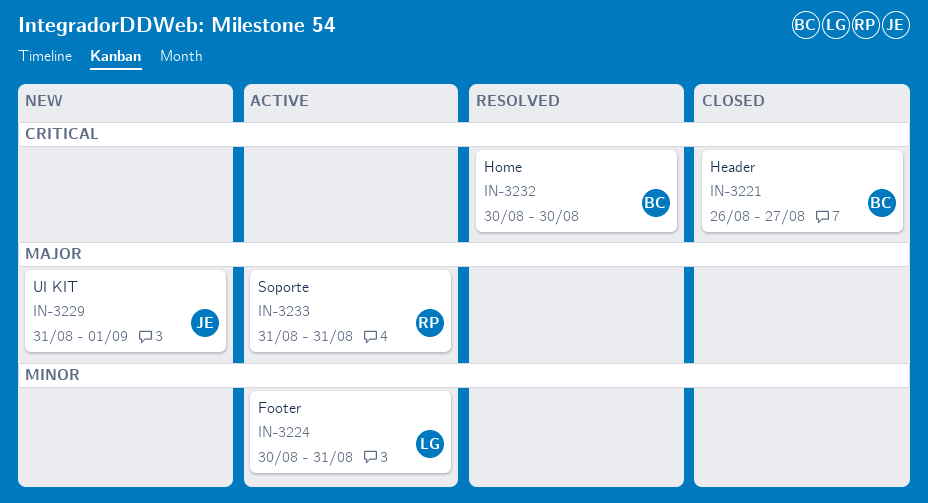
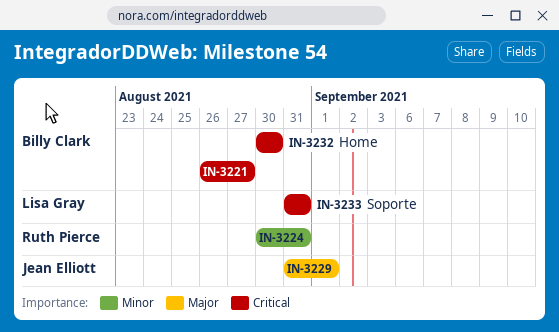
IN-3224, owner: Lisa Gray -> Ruth Pierce
IN-3233, owner: Ruth Pierce -> Lisa Gray
IN-3233, priority: Major -> Critical

